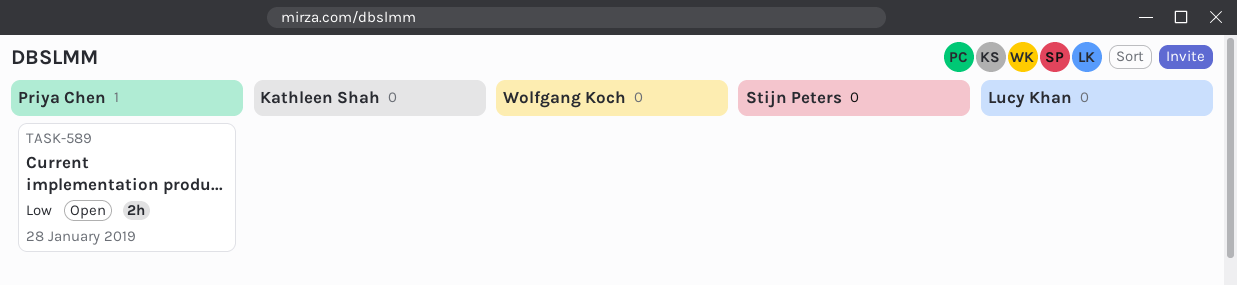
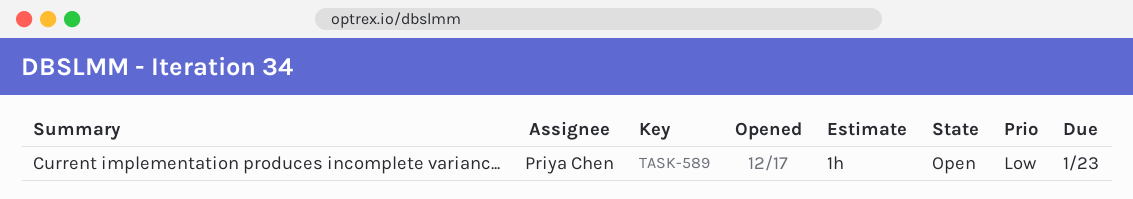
TASK-589, estimate: 2h -> 1h
TASK-589, due: Jan 28 -> Jan 23

